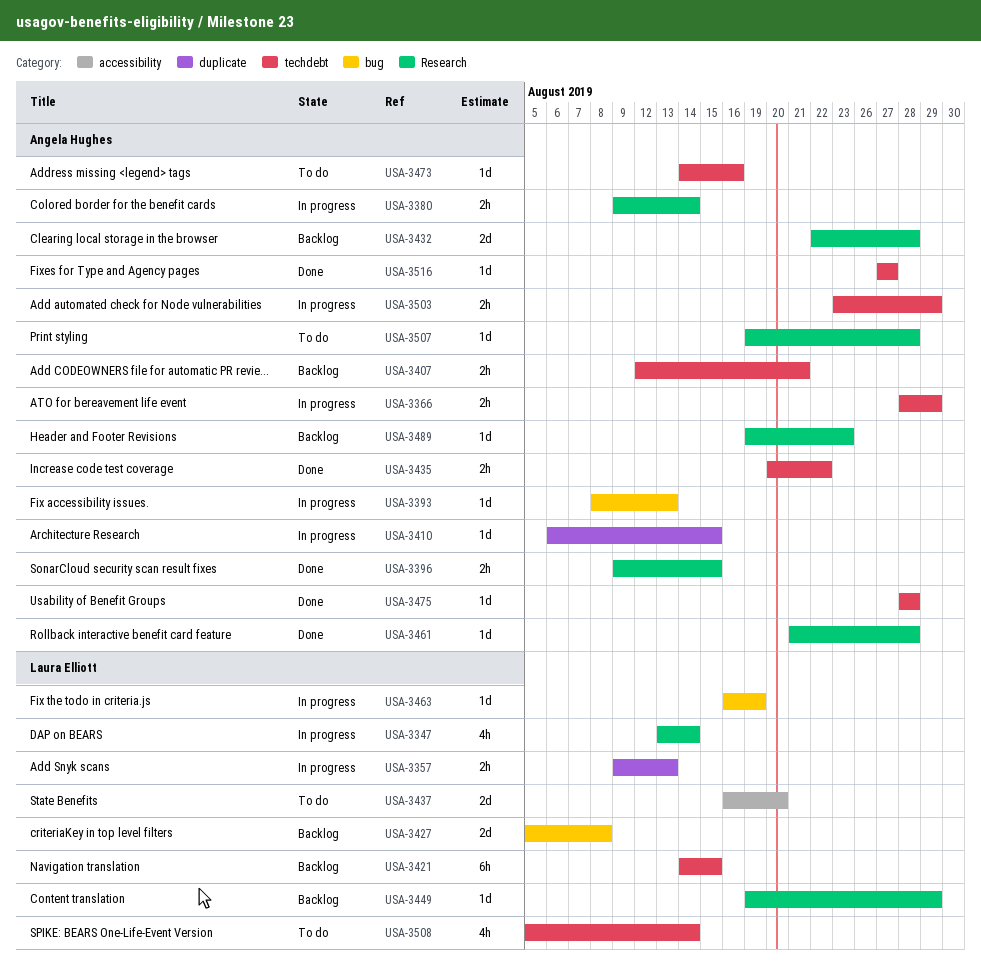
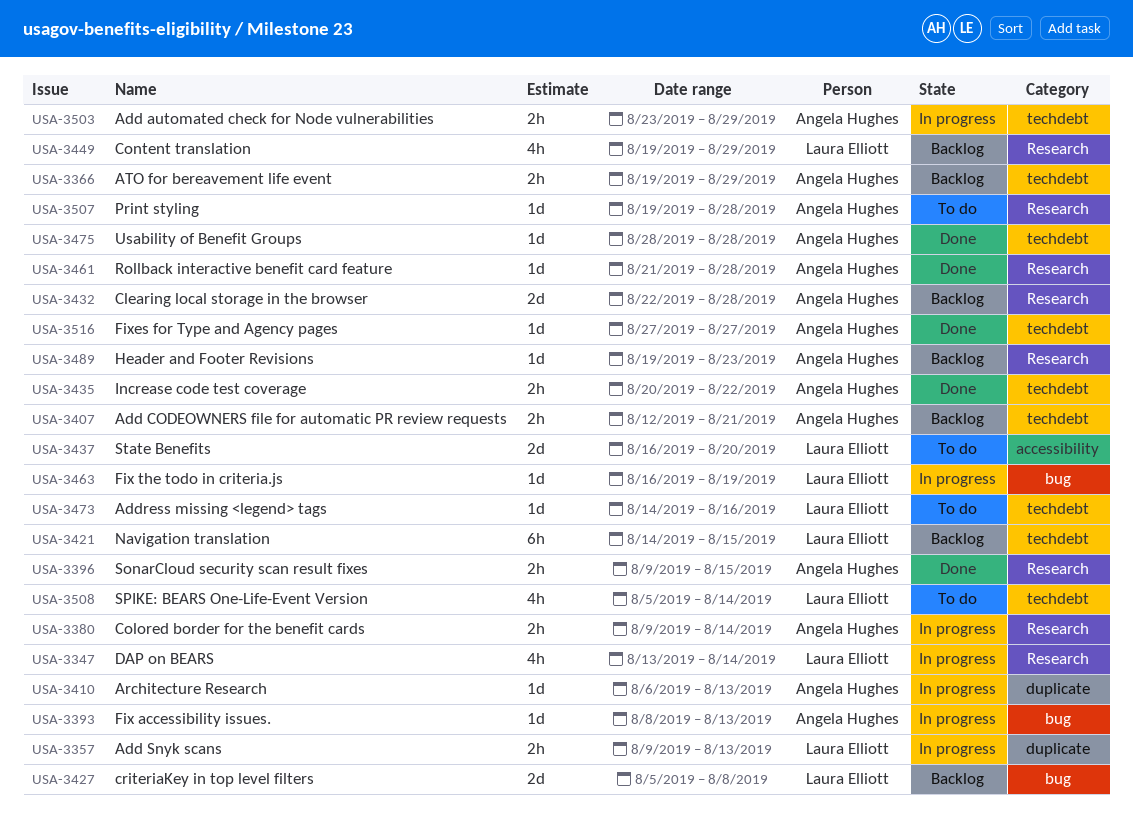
USA-3366, status: In progress -> Backlog
USA-3366, start: Aug 28 -> Aug 19
USA-3410, due: Aug 15 -> Aug 13
USA-3449, estimate: 1d -> 4h
USA-3473, owner: Angela Hughes -> Laura Elliott

